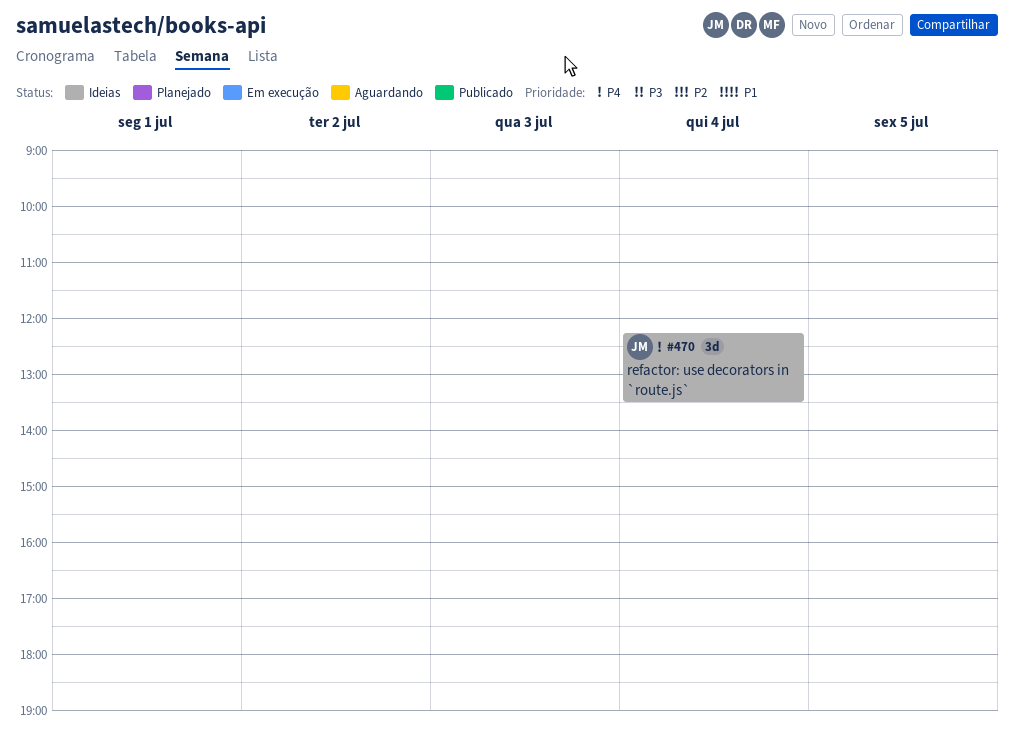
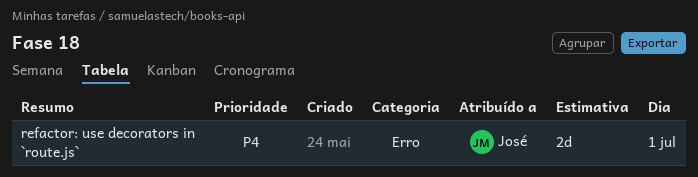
refactor: use decorators in `route.js`, estimate: 3d -> 2d
refactor: use decorators in `route.js`, day: Jul 4 -> Jul 1

